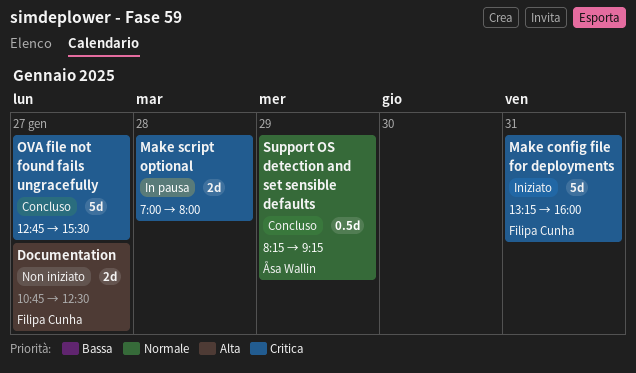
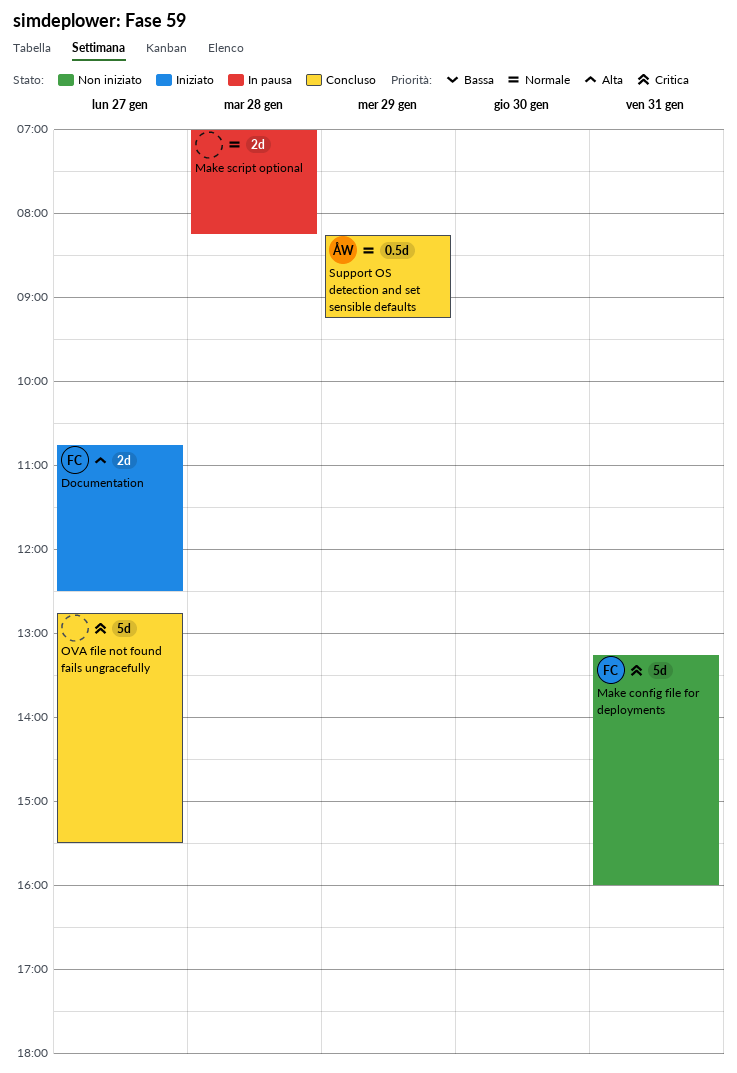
Documentation, status: Non iniziato -> Iniziato
Make config file for deployments, status: Iniziato -> Non iniziato
Make script optional, priority: Critica -> Normale
Make script optional, ends: 08:00 -> 08:15

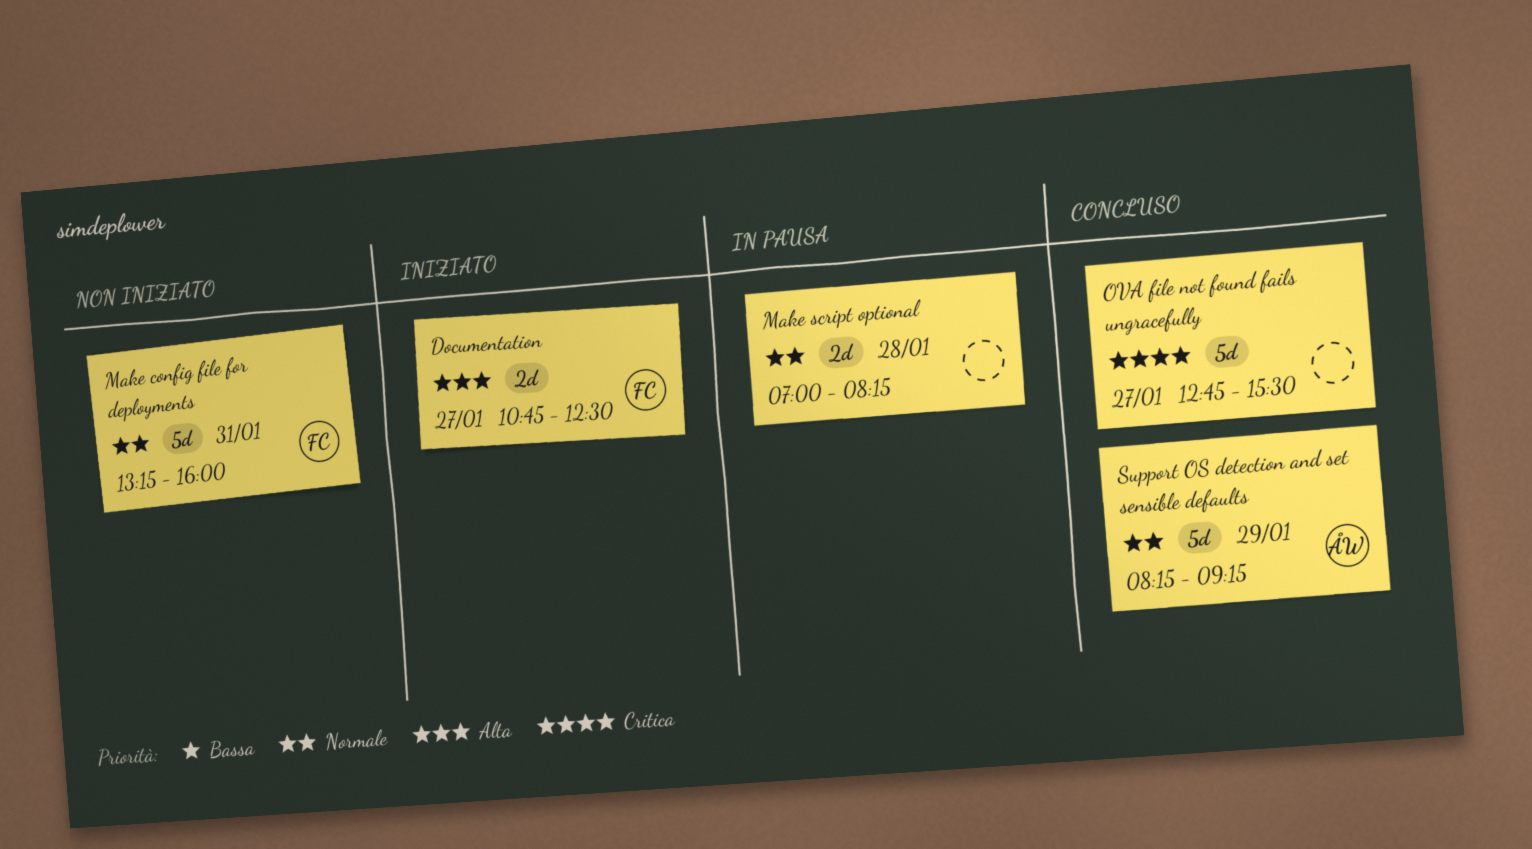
Make config file for deployments, priority: Critica -> Normale
Support OS detection and set sensible defaults, estimate: 0.5d -> 5d

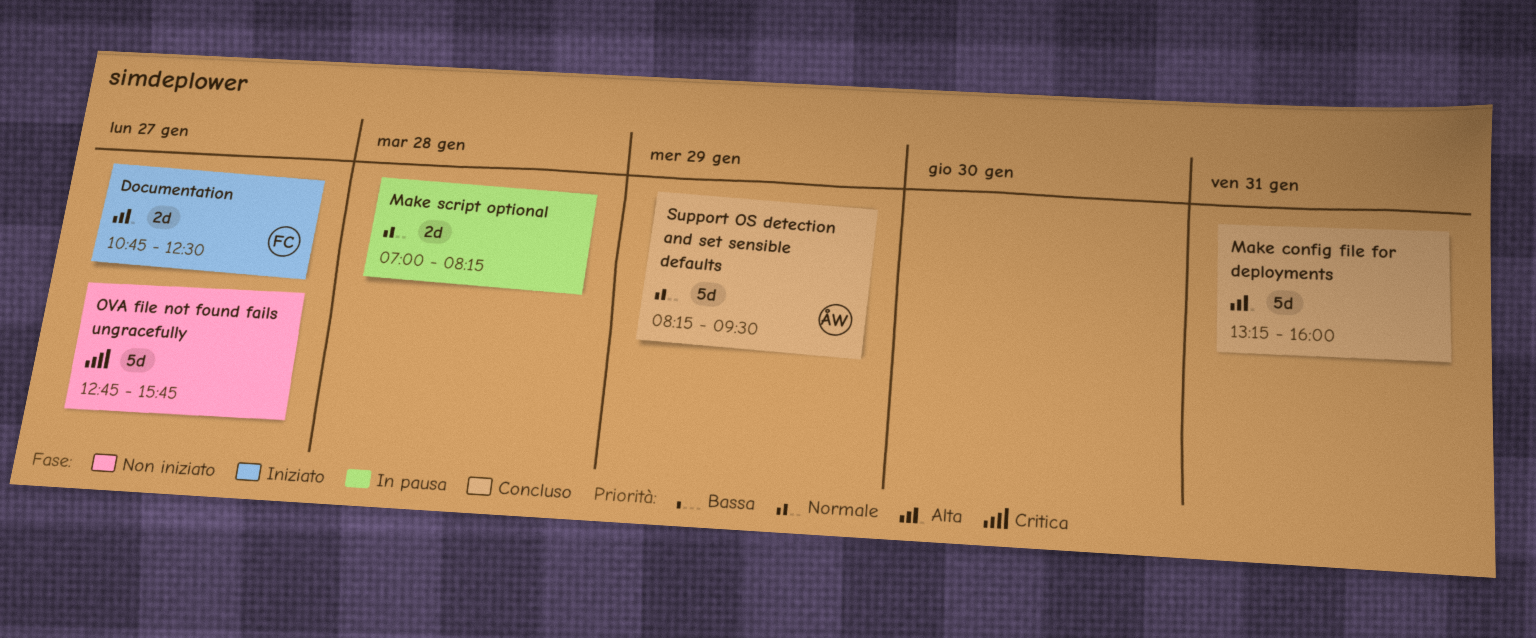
Make config file for deployments, status: Non iniziato -> Concluso
Make config file for deployments, owner: FC -> none
Make config file for deployments, priority: Normale -> Alta
OVA file not found fails ungracefully, status: Concluso -> Non iniziato
OVA file not found fails ungracefully, ends: 15:30 -> 15:45
Support OS detection and set sensible defaults, ends: 09:15 -> 09:30

